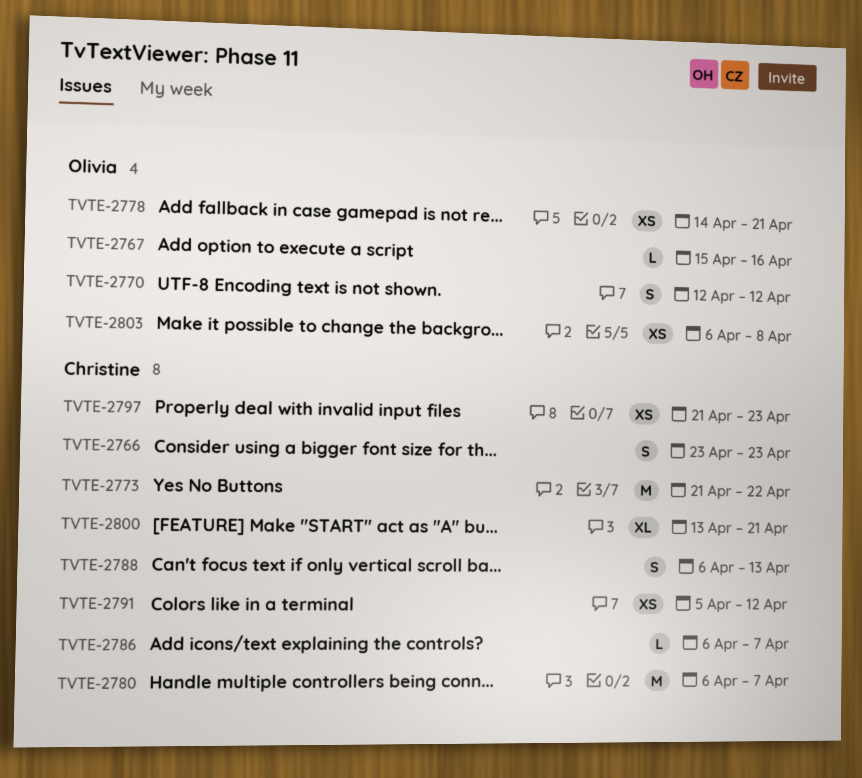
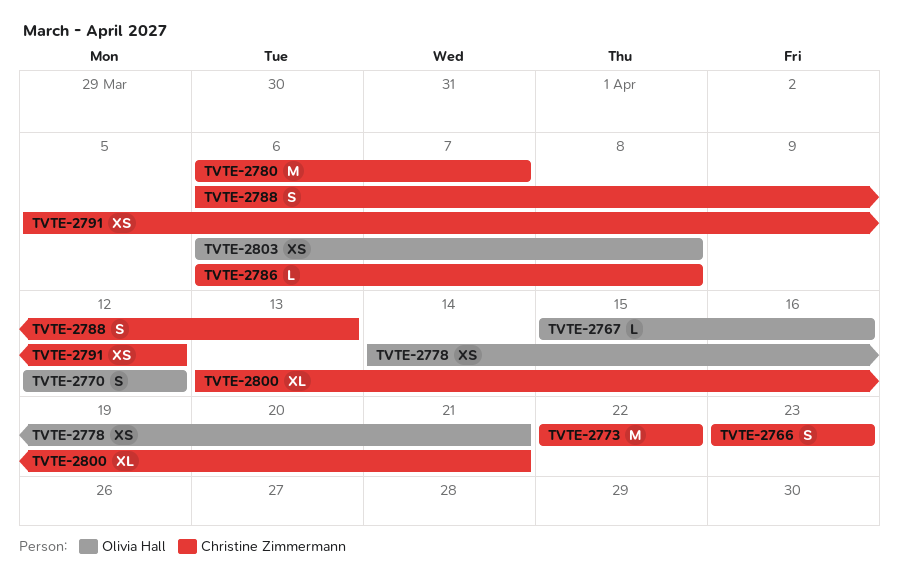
TVTE-2773, start: Apr 21 -> Apr 22
TVTE-2786, due: Apr 7 -> Apr 8
TVTE-2797: present -> none

